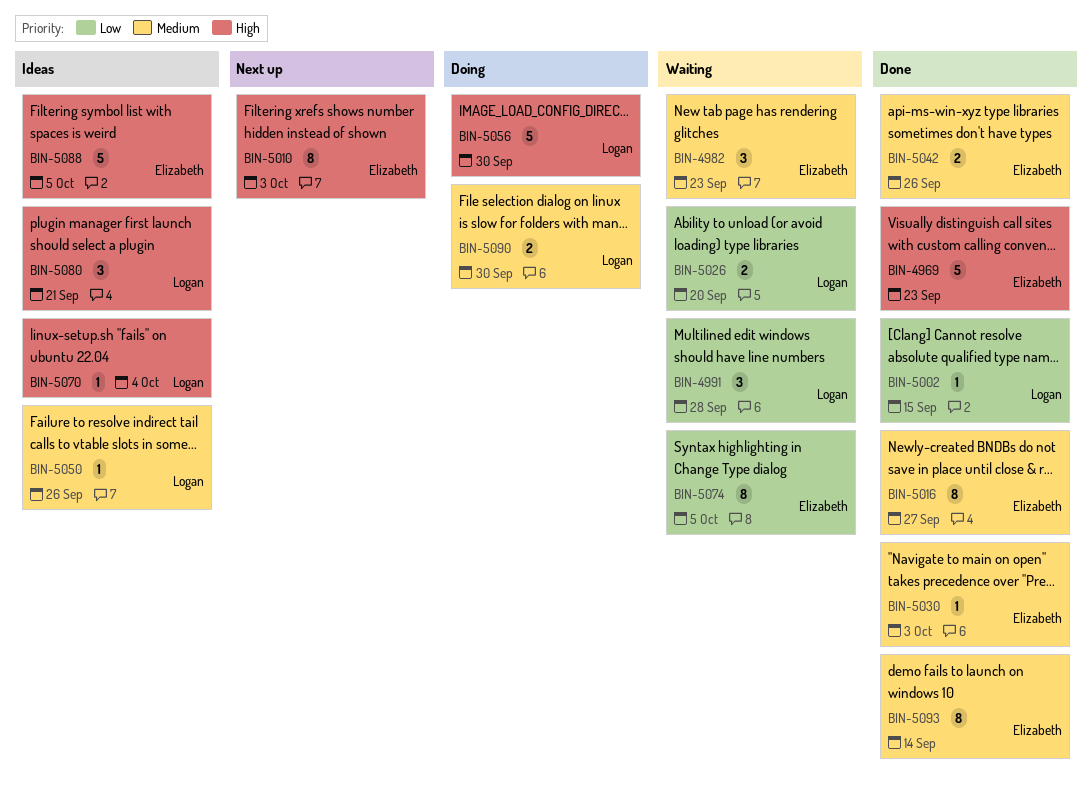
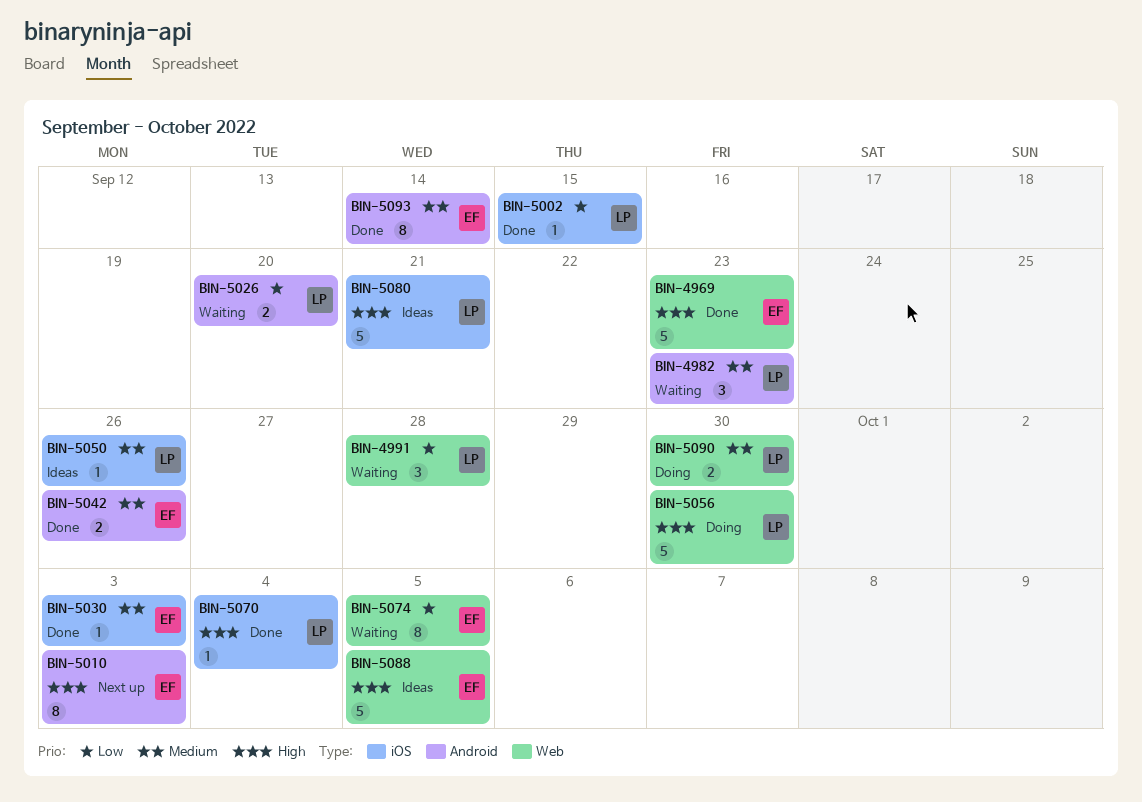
BIN-4982, owner: Elizabeth -> Logan
BIN-5016: present -> none
BIN-5070, status: Ideas -> Done
BIN-5080, estimate: 3 -> 5

